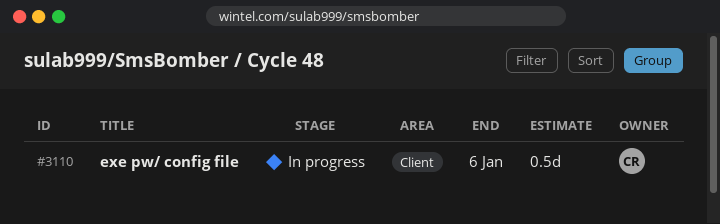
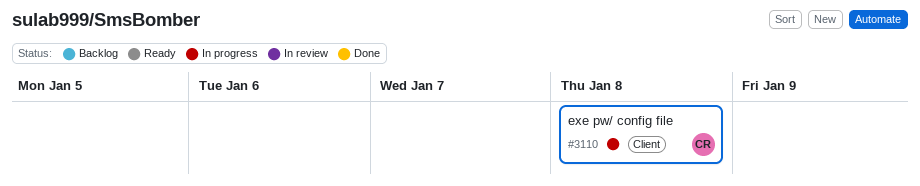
#3110, due: Jan 6 -> Jan 8

